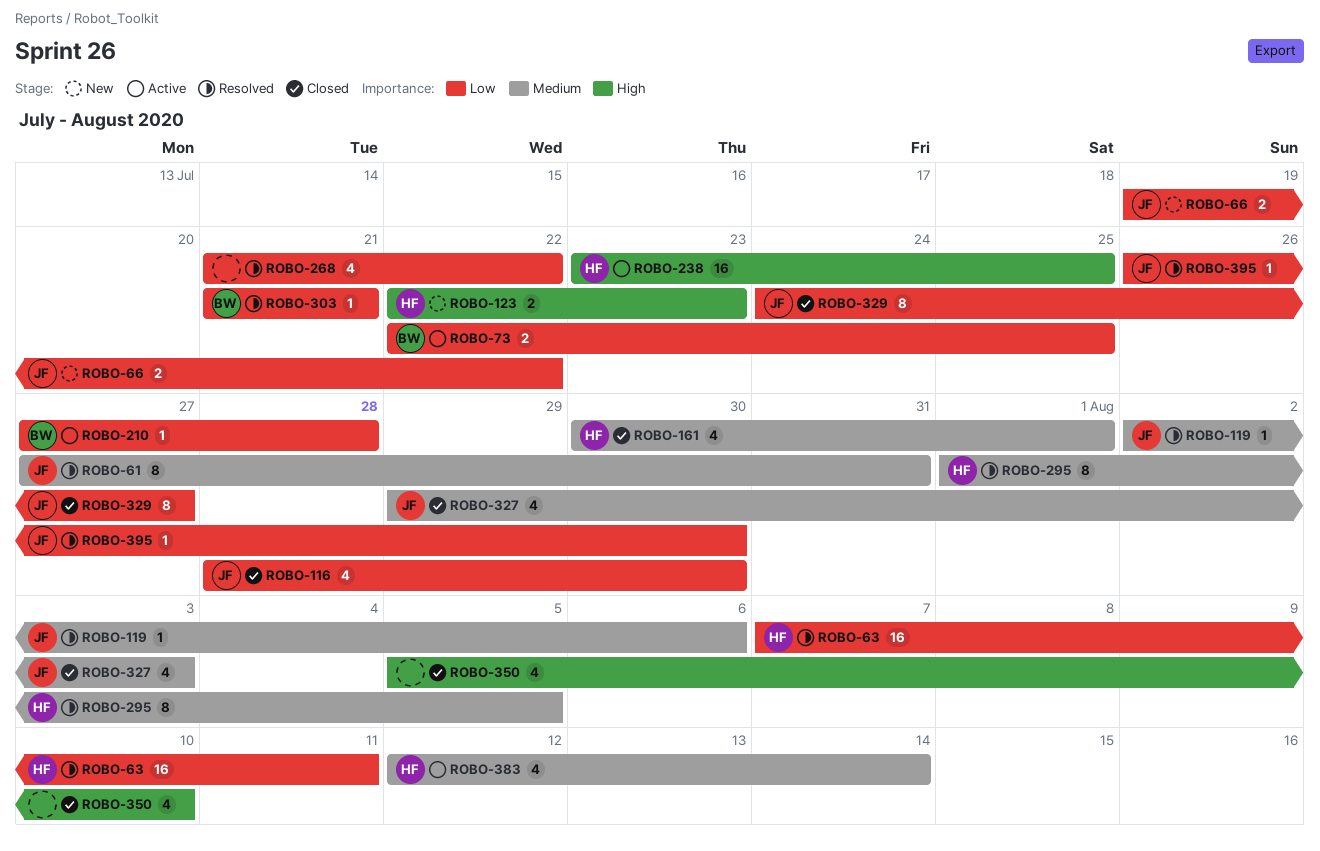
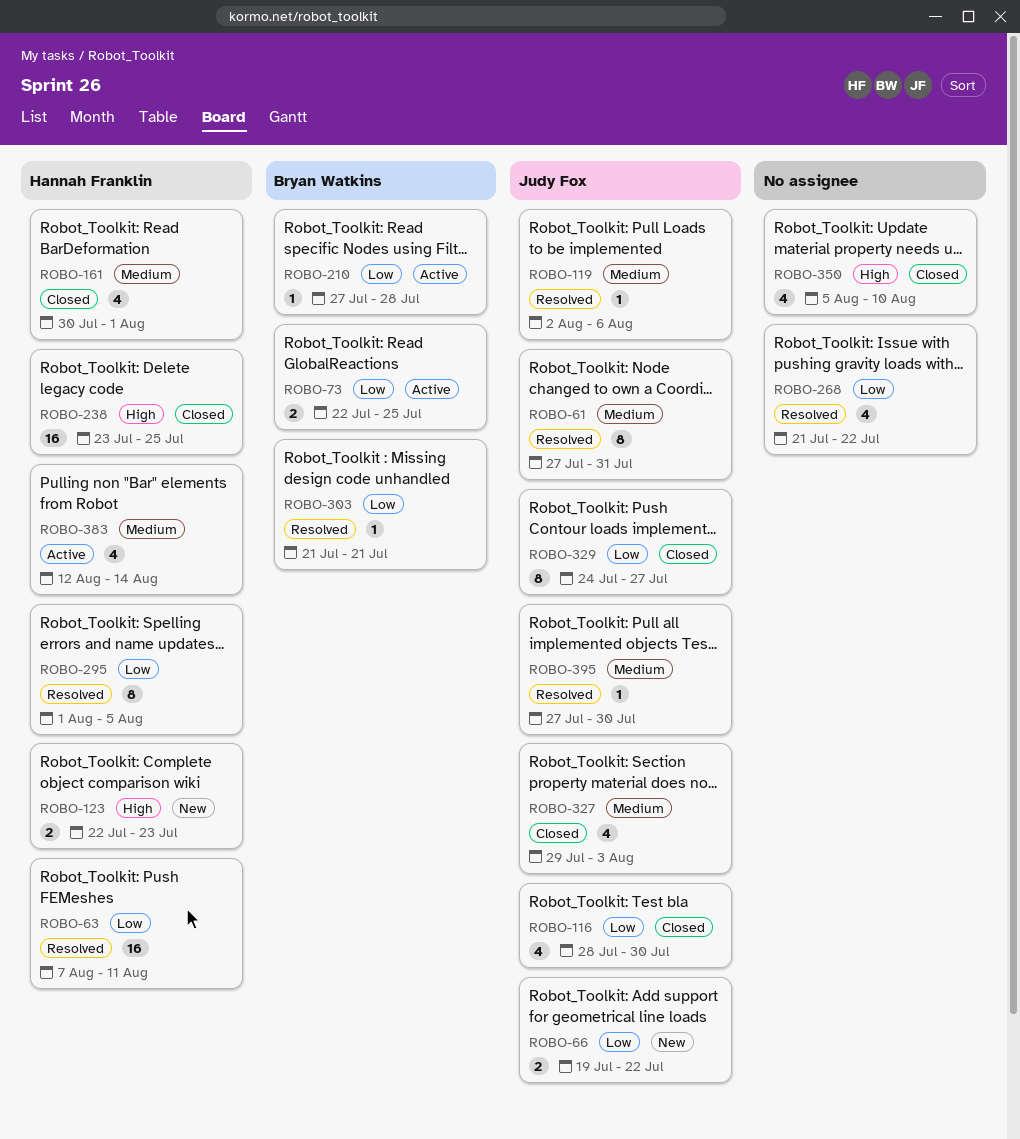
ROBO-238, status: Active -> Closed
ROBO-295, priority: Medium -> Low
ROBO-395, priority: Low -> Medium
ROBO-395, start: Jul 26 -> Jul 27

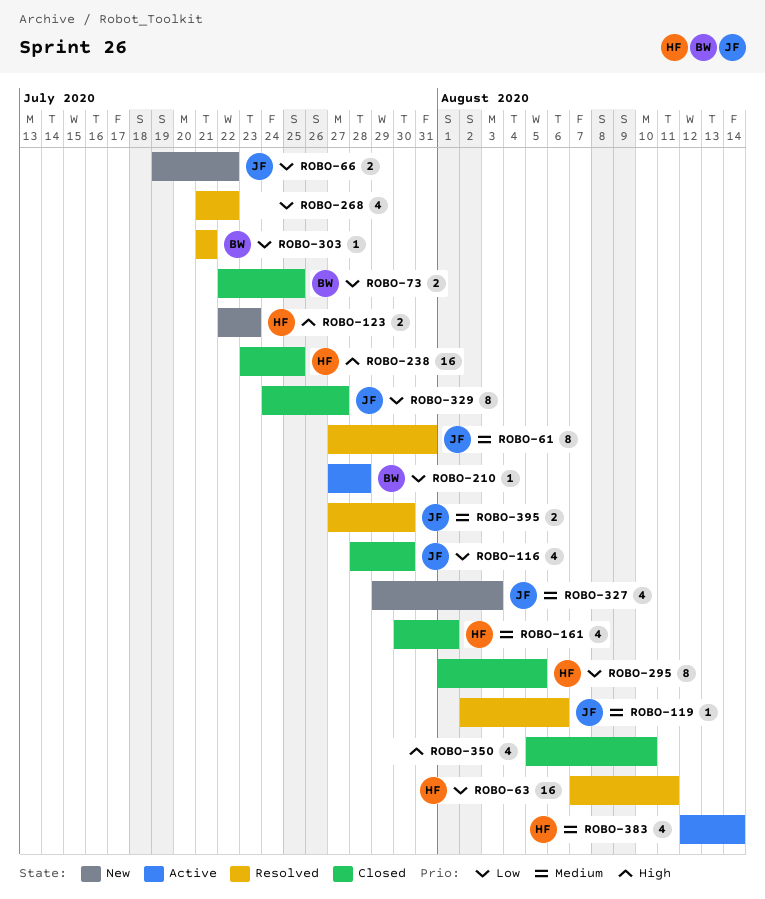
ROBO-73, status: Active -> Closed
ROBO-295, status: Resolved -> Closed
ROBO-327, status: Closed -> New
ROBO-395, estimate: 1 -> 2

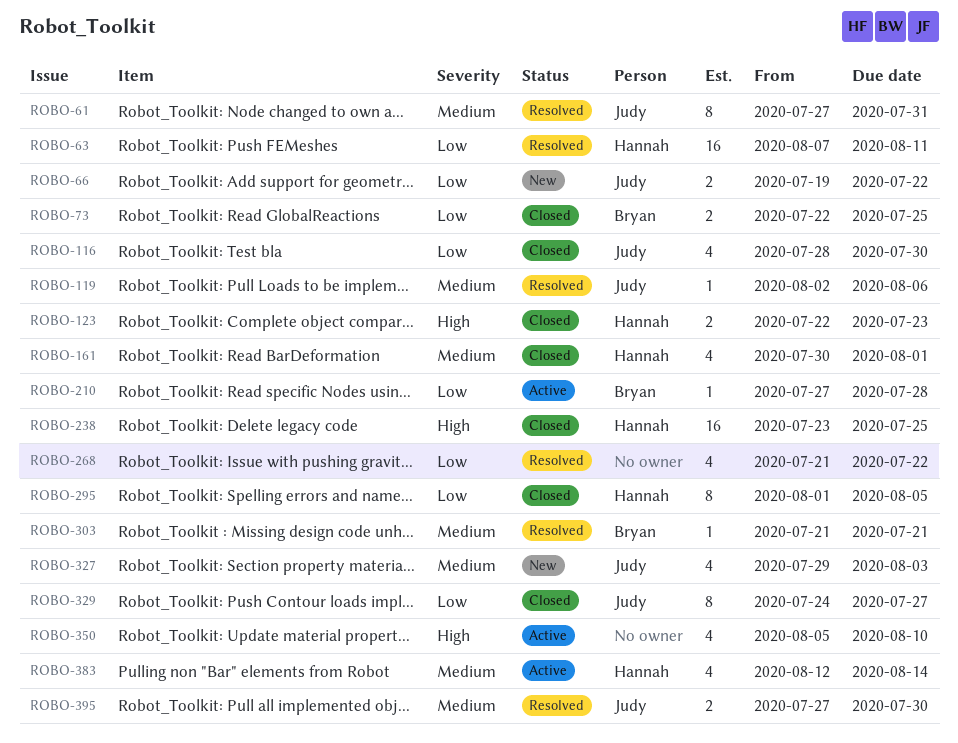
ROBO-123, status: New -> Closed
ROBO-303, priority: Low -> Medium
ROBO-350, status: Closed -> Active

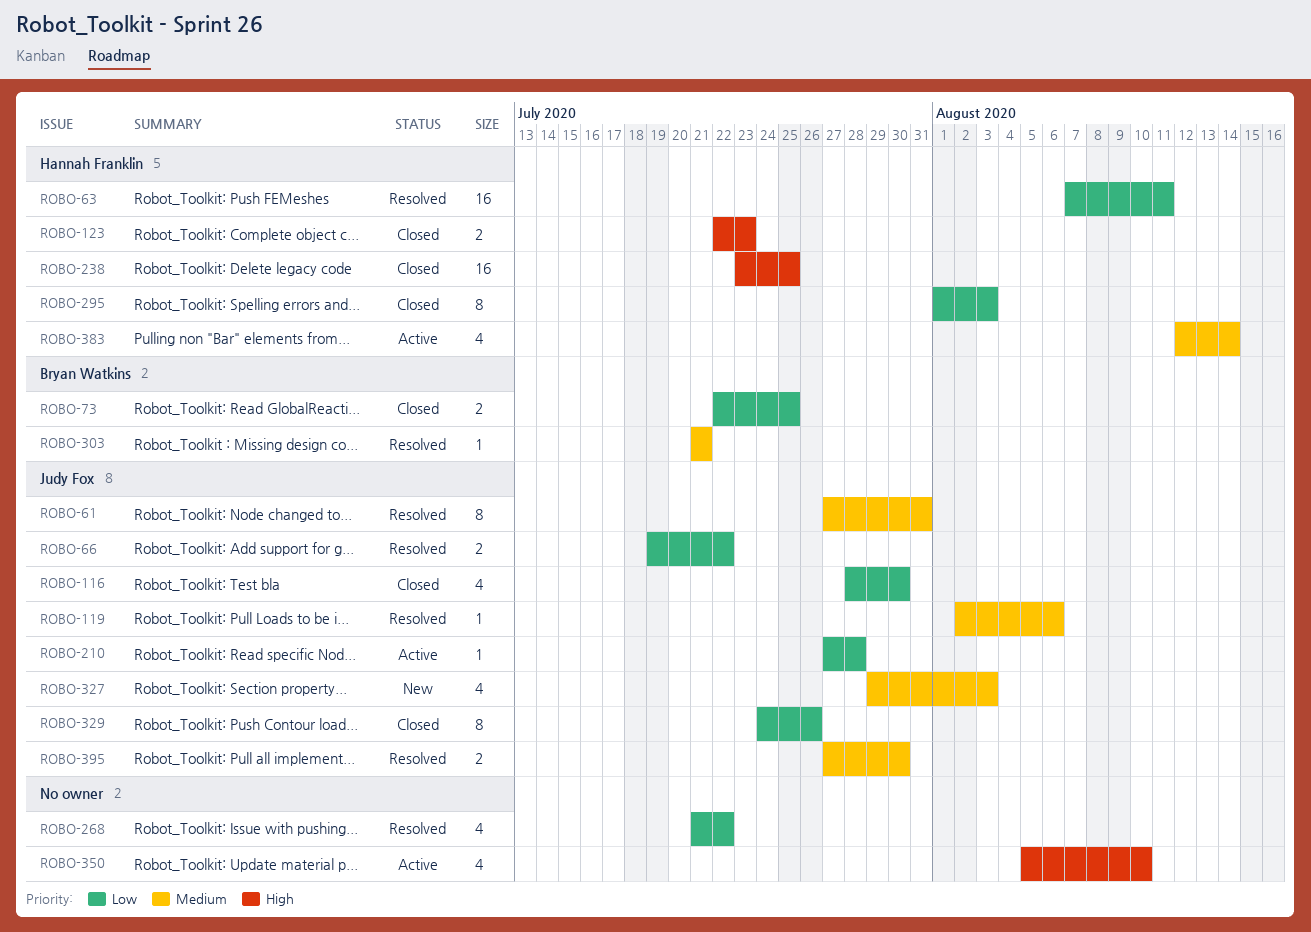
ROBO-66, status: New -> Resolved
ROBO-161: present -> none
ROBO-210, owner: Bryan Watkins -> Judy Fox
ROBO-295, due: Aug 5 -> Aug 3
ROBO-329, due: Jul 27 -> Jul 26

